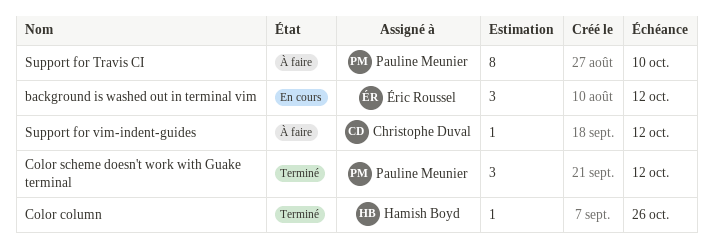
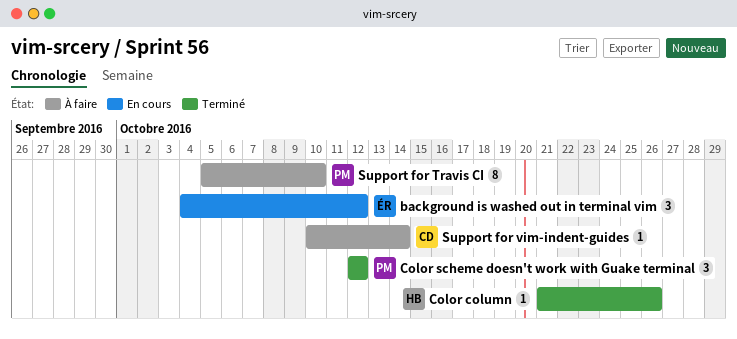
Support for vim-indent-guides, due: Oct 12 -> Oct 14

